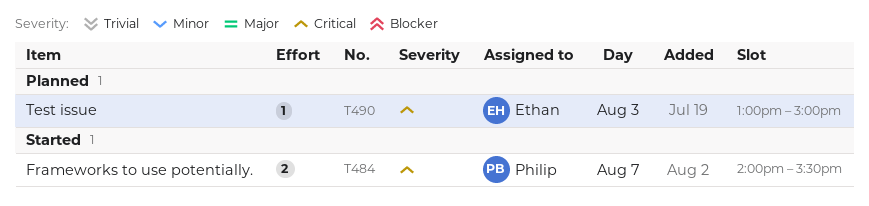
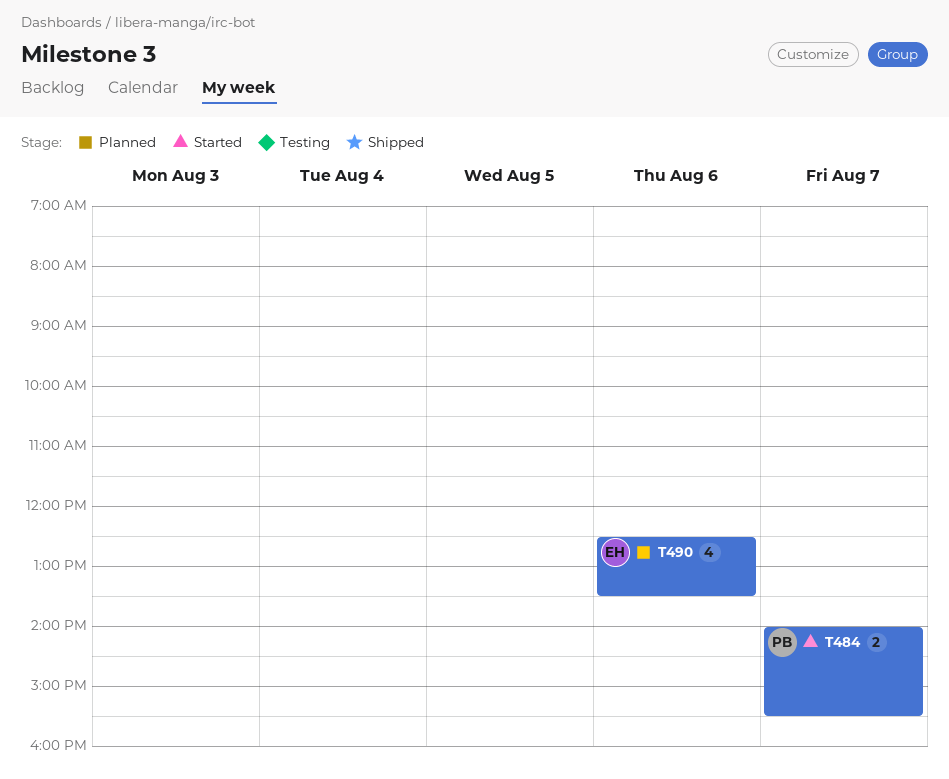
T490, estimate: 1 -> 4
T490, day: Aug 3 -> Aug 6
T490, begins: 13:00 -> 12:30
T490, ends: 15:00 -> 13:30

